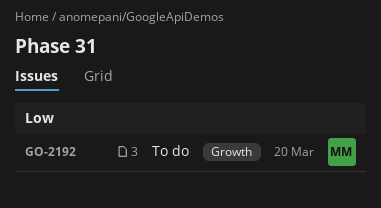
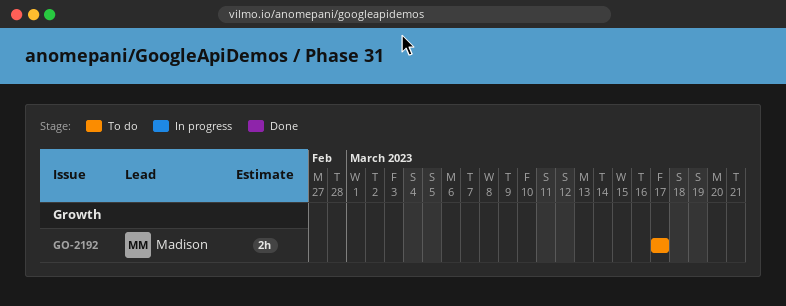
GO-2192, due: Mar 20 -> Mar 17

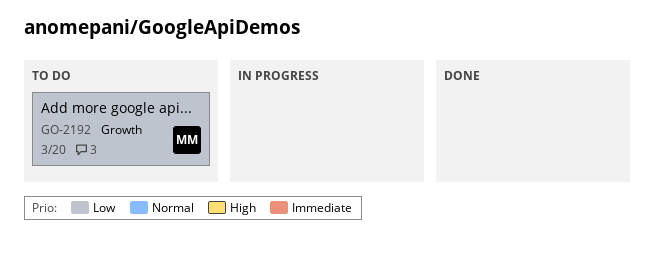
GO-2192, due: Mar 17 -> Mar 20

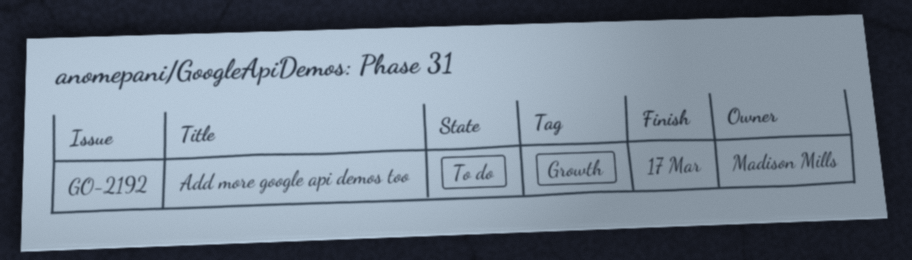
GO-2192, due: Mar 20 -> Mar 17

